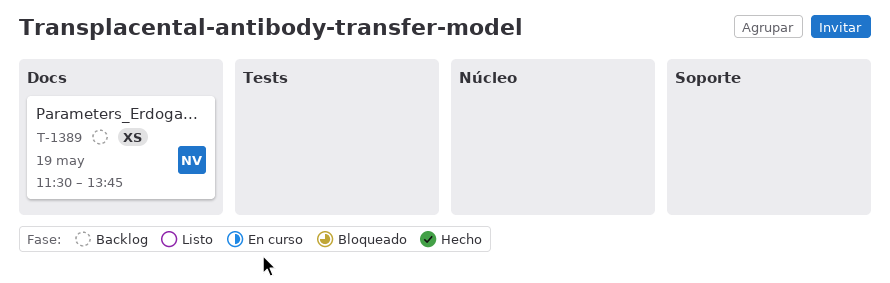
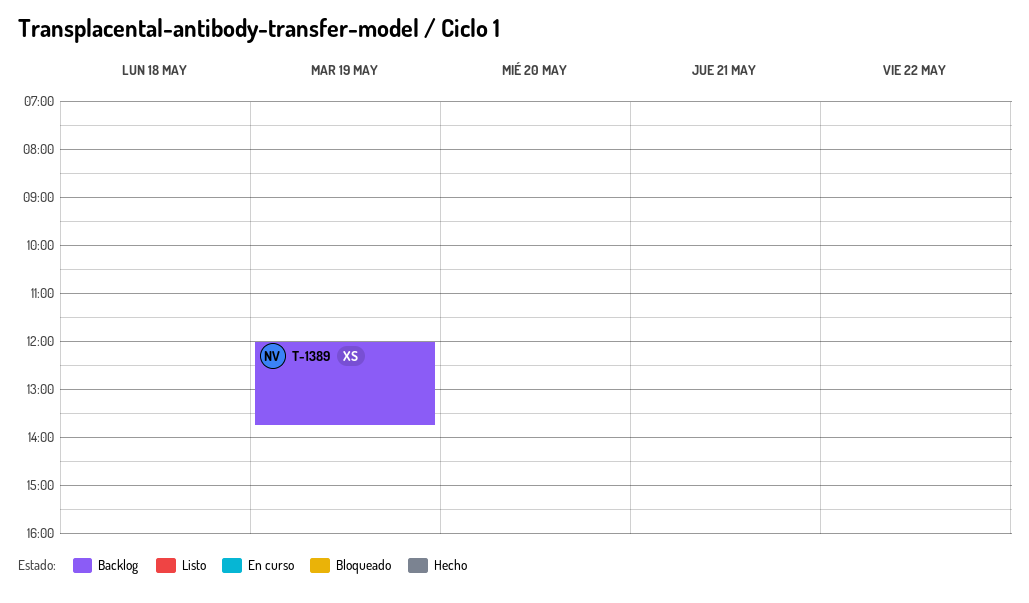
T-1389, begins: 11:30 -> 12:00

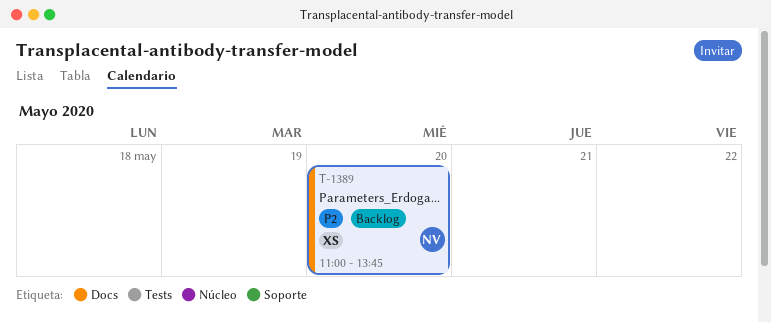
T-1389, day: May 19 -> May 20
T-1389, begins: 12:00 -> 11:00

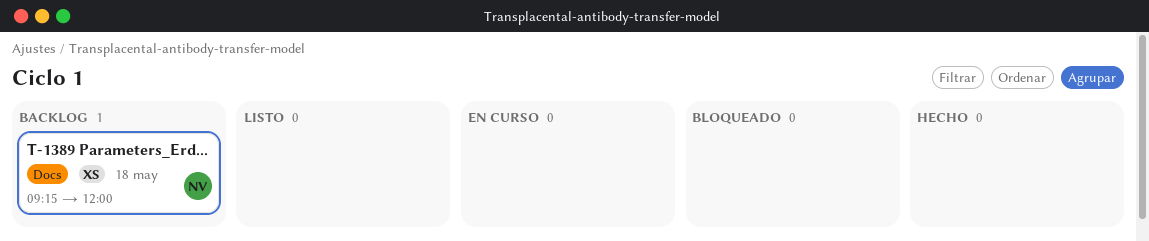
T-1389, day: May 20 -> May 18
T-1389, begins: 11:00 -> 09:15
T-1389, ends: 13:45 -> 12:00

